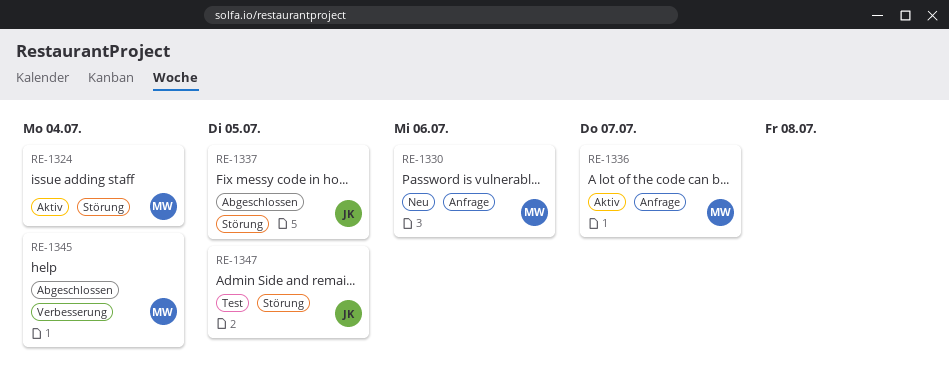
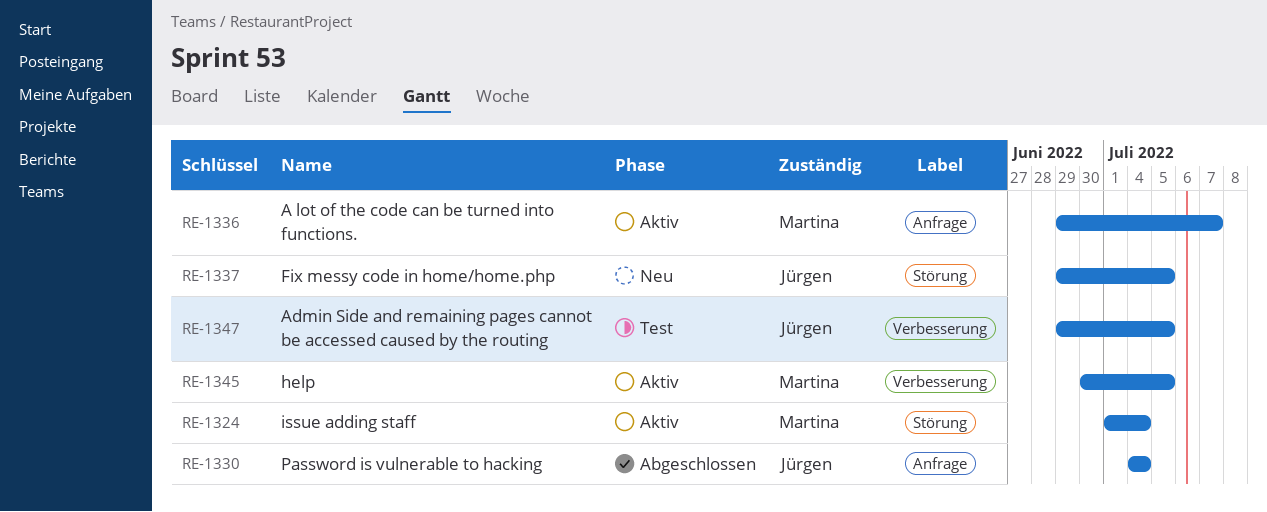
RE-1330, status: Neu -> Abgeschlossen
RE-1330, owner: Martina -> Jürgen
RE-1330, due: Jul 6 -> Jul 4
RE-1337, status: Abgeschlossen -> Neu
RE-1345, status: Abgeschlossen -> Aktiv
RE-1345, due: Jul 4 -> Jul 5
RE-1347, label: Störung -> Verbesserung

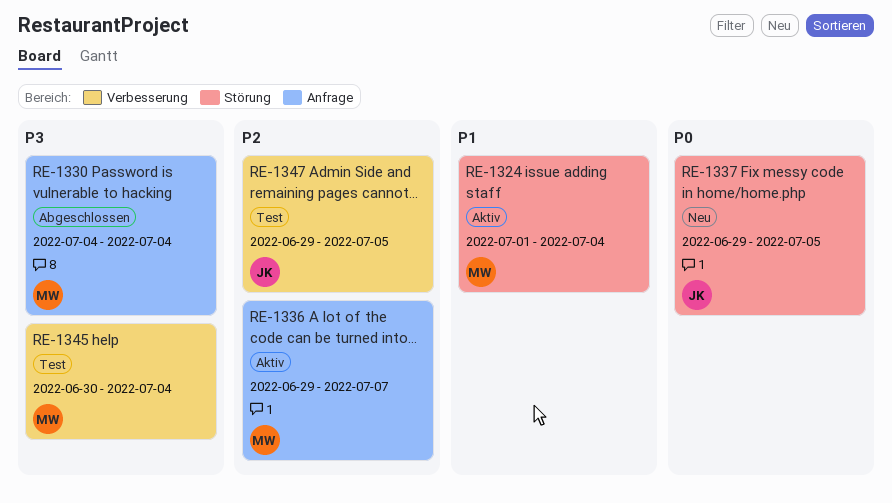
RE-1330, owner: Jürgen -> Martina
RE-1345, status: Aktiv -> Test
RE-1345, due: Jul 5 -> Jul 4

